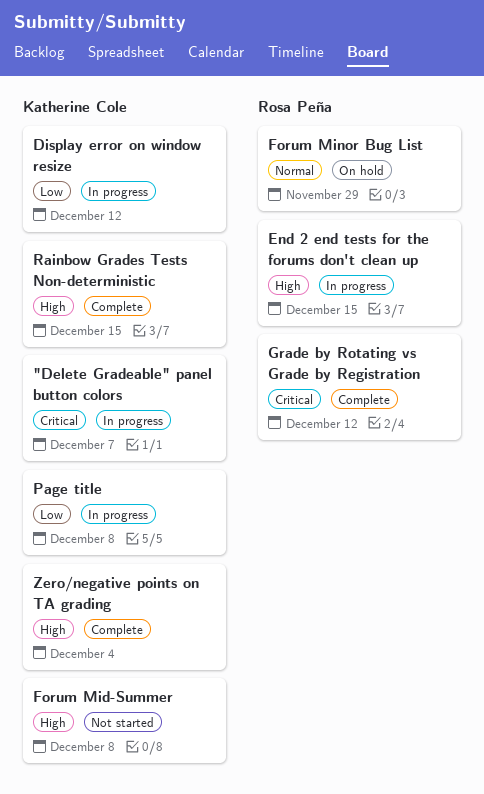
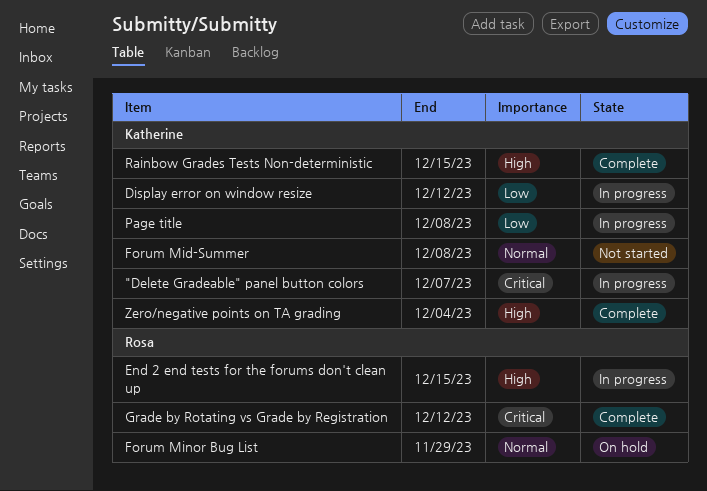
Forum Mid-Summer, priority: High -> Normal

